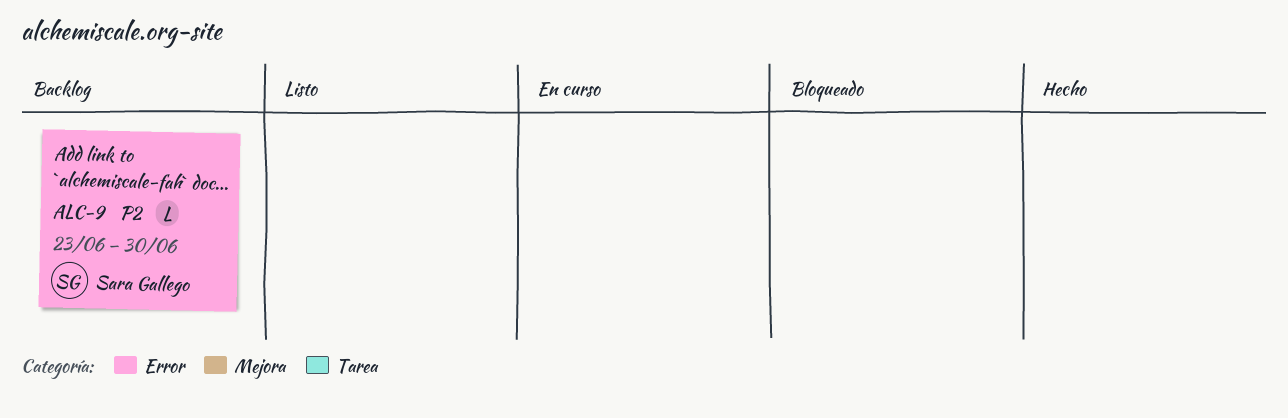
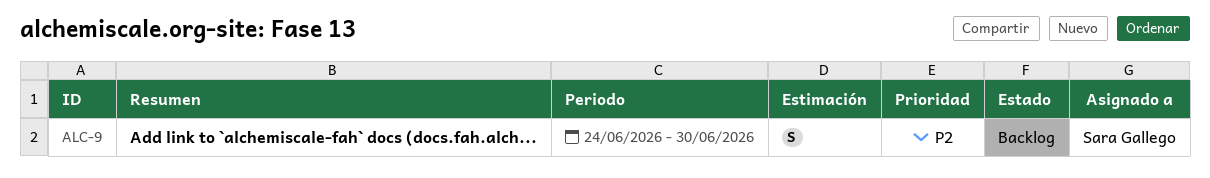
ALC-9, estimate: L -> S
ALC-9, start: Jun 23 -> Jun 24

